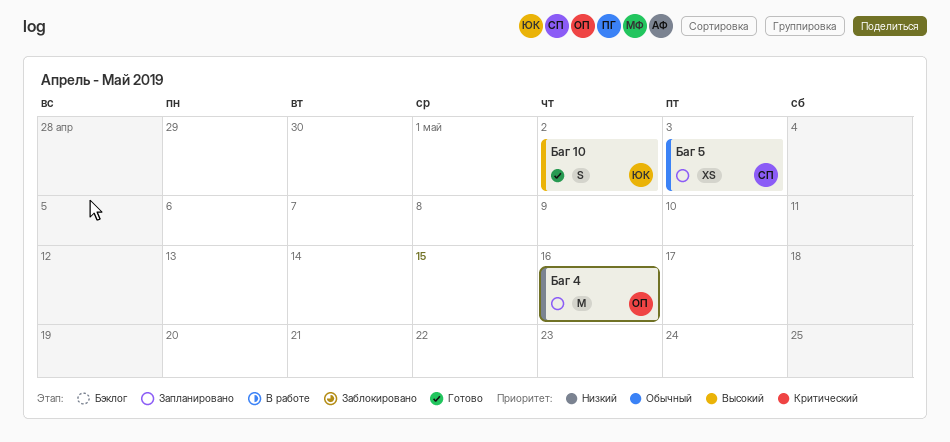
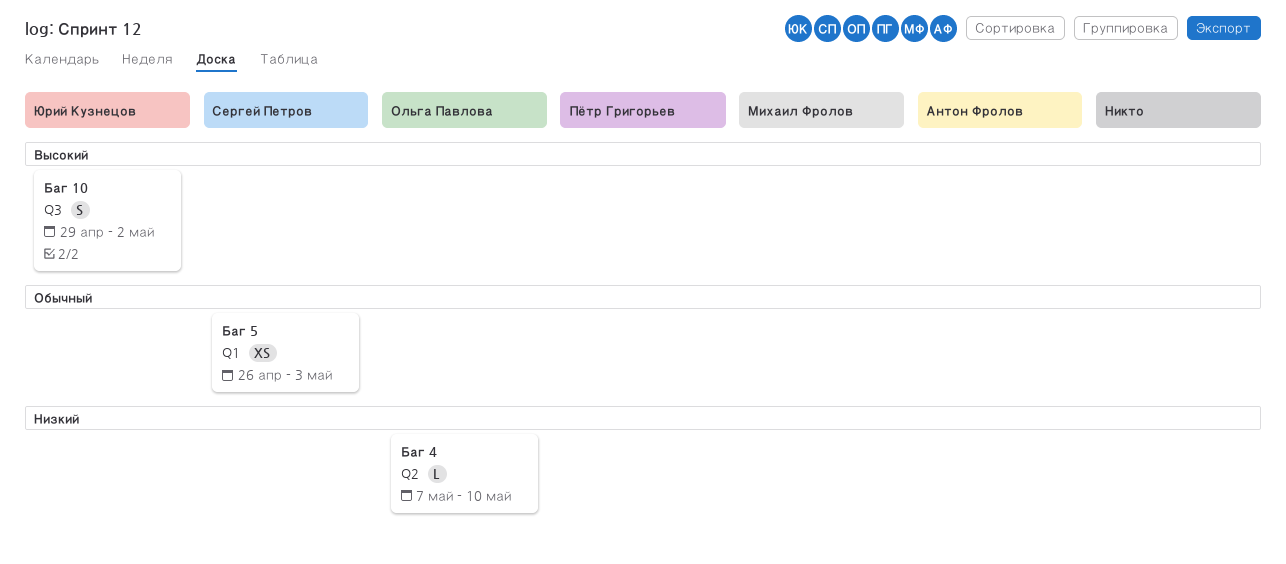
Баг 4, estimate: M -> L
Баг 4, due: May 16 -> May 10

